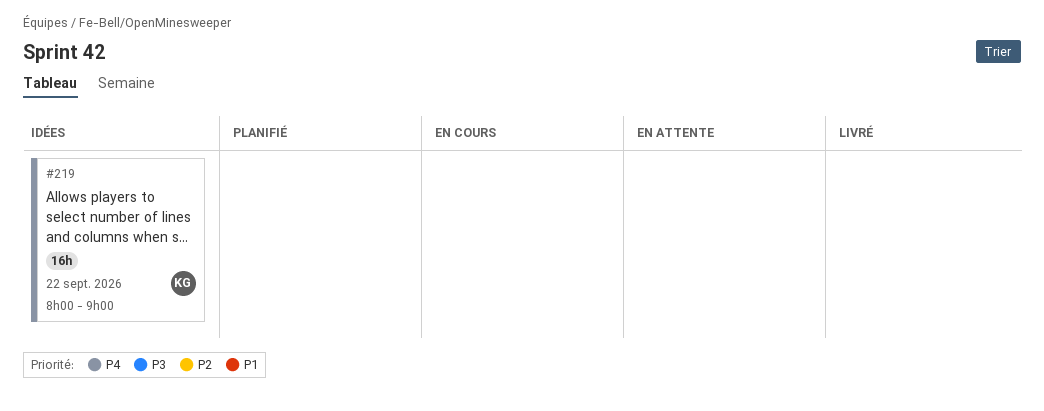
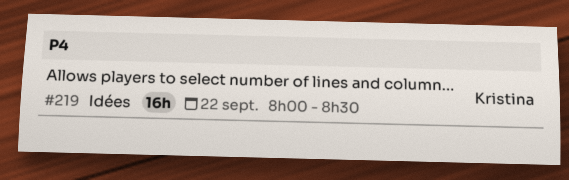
#219, ends: 09:00 -> 08:30

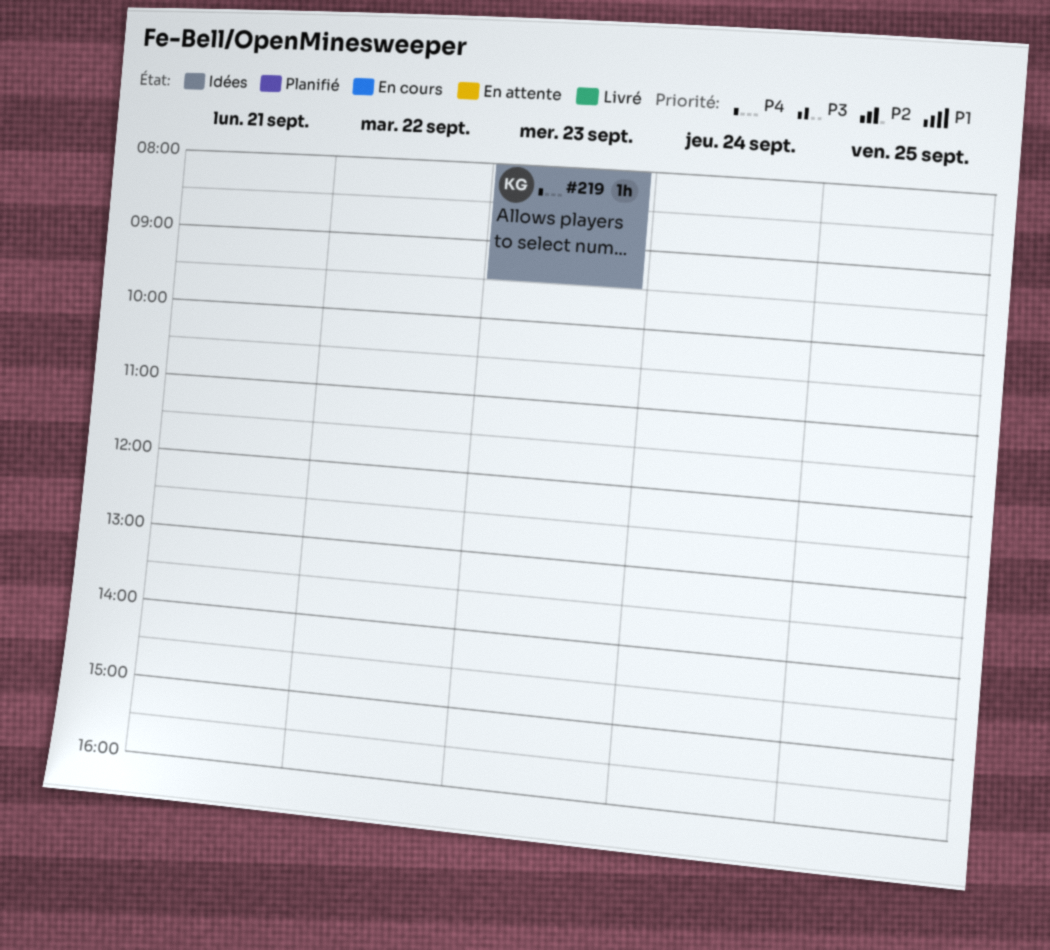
#219, estimate: 16h -> 1h
#219, day: Sep 22 -> Sep 23
#219, ends: 08:30 -> 09:30

